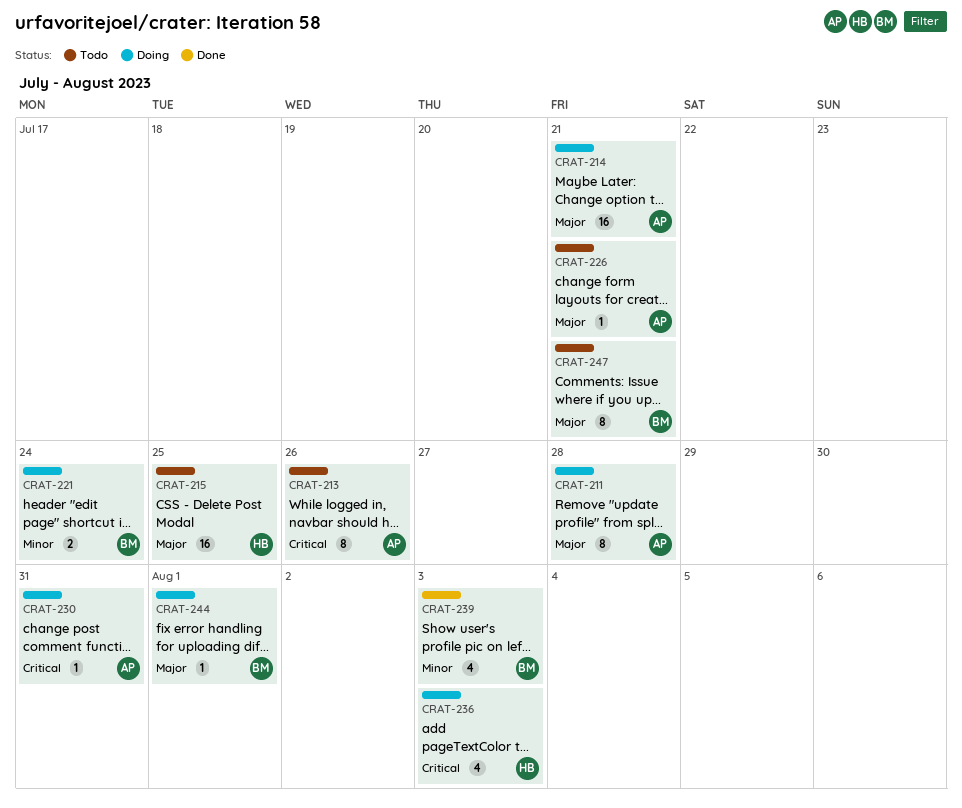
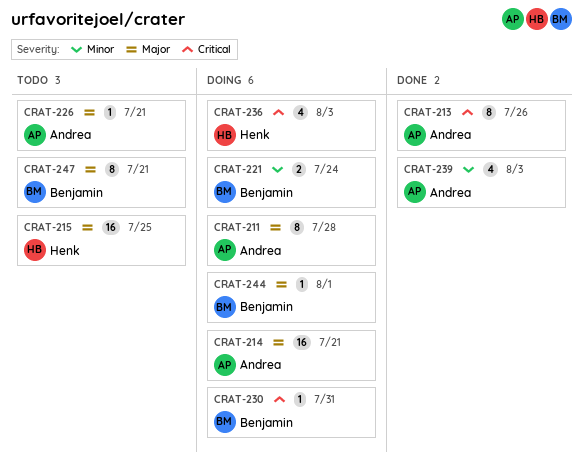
CRAT-213, status: Todo -> Done
CRAT-230, owner: Andrea -> Benjamin
CRAT-239, owner: Benjamin -> Andrea

